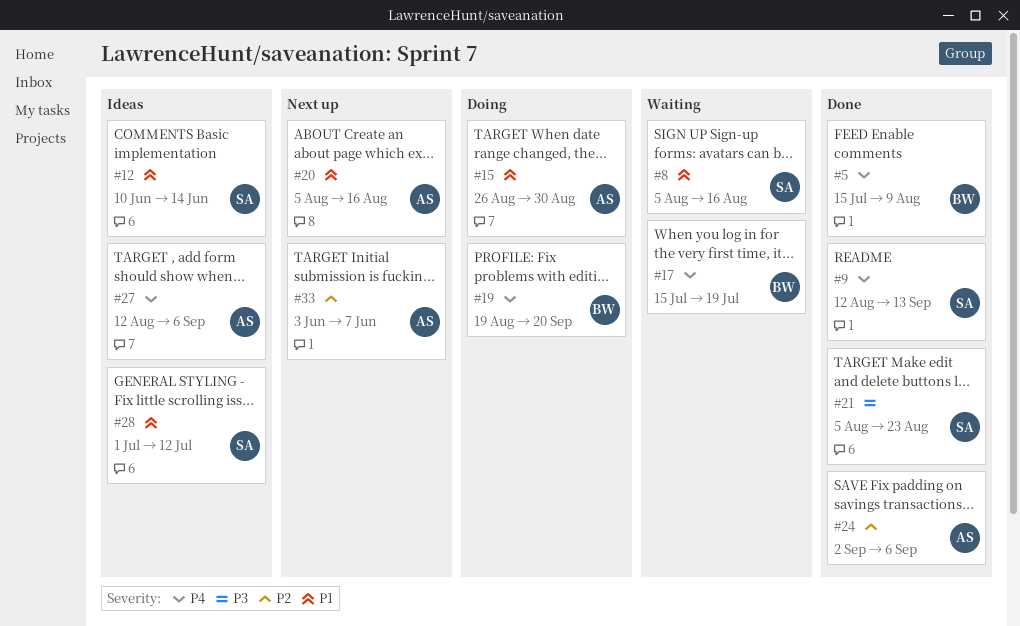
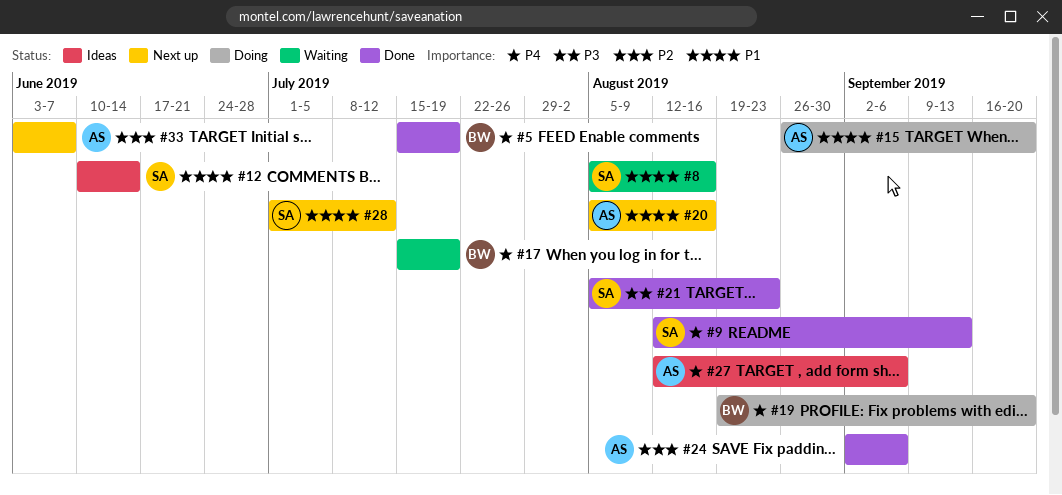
#5, due: Aug 9 -> Jul 19
#15, due: Aug 30 -> Sep 20
#28, status: Ideas -> Next up

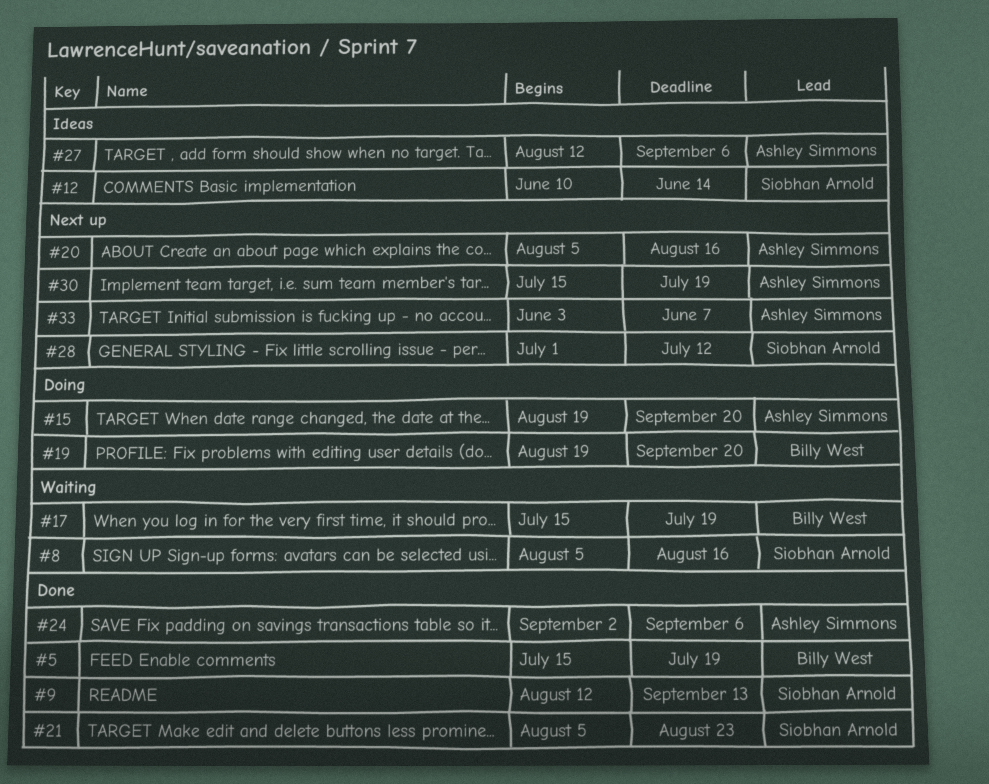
#15, start: Aug 26 -> Aug 19
#30: none -> present

